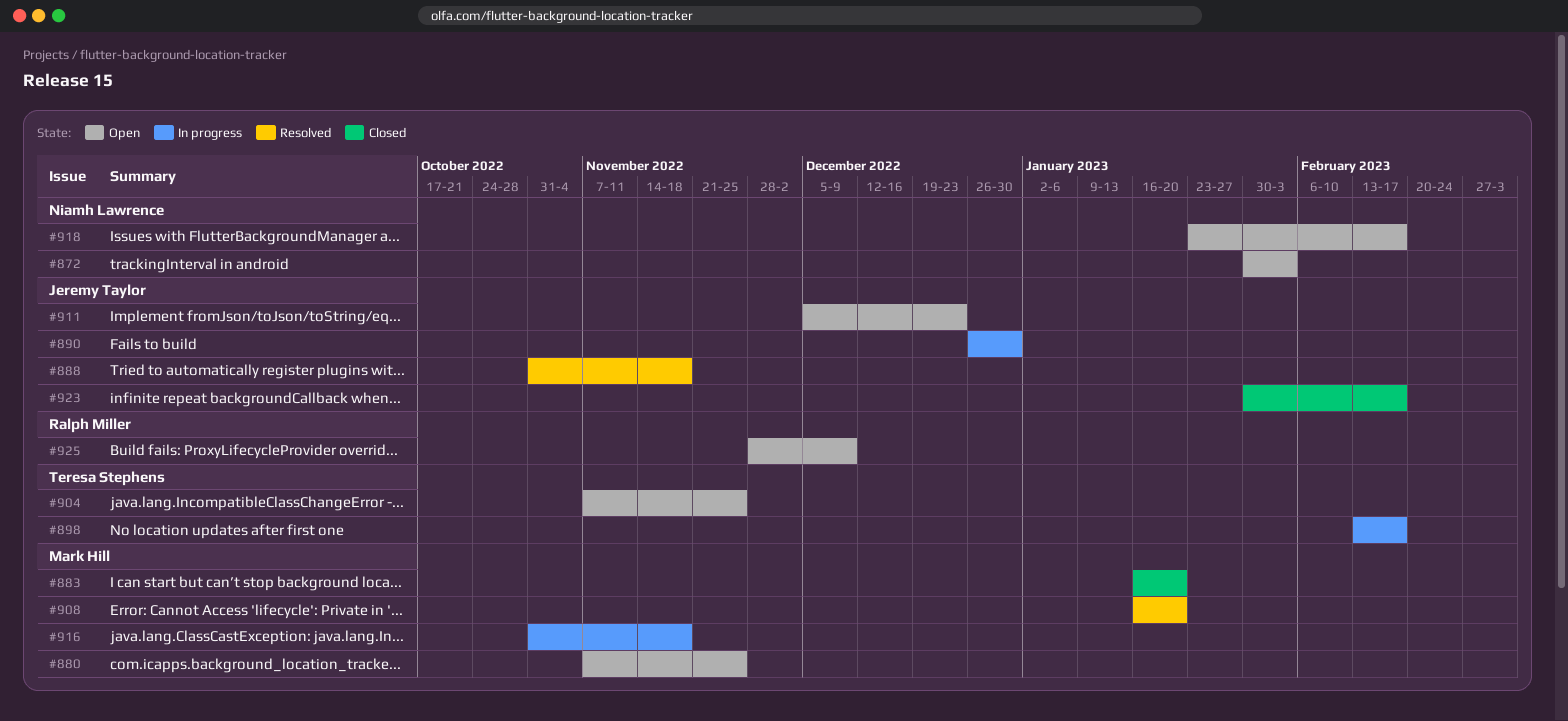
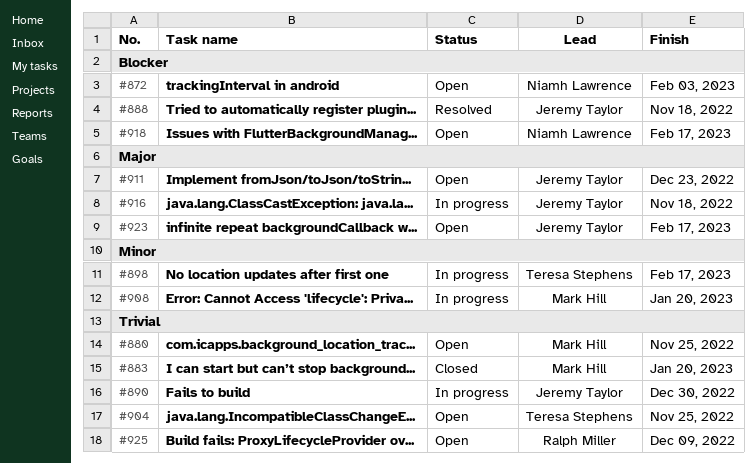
#908, status: Resolved -> In progress
#916, owner: Mark Hill -> Jeremy Taylor
#923, status: Closed -> Open

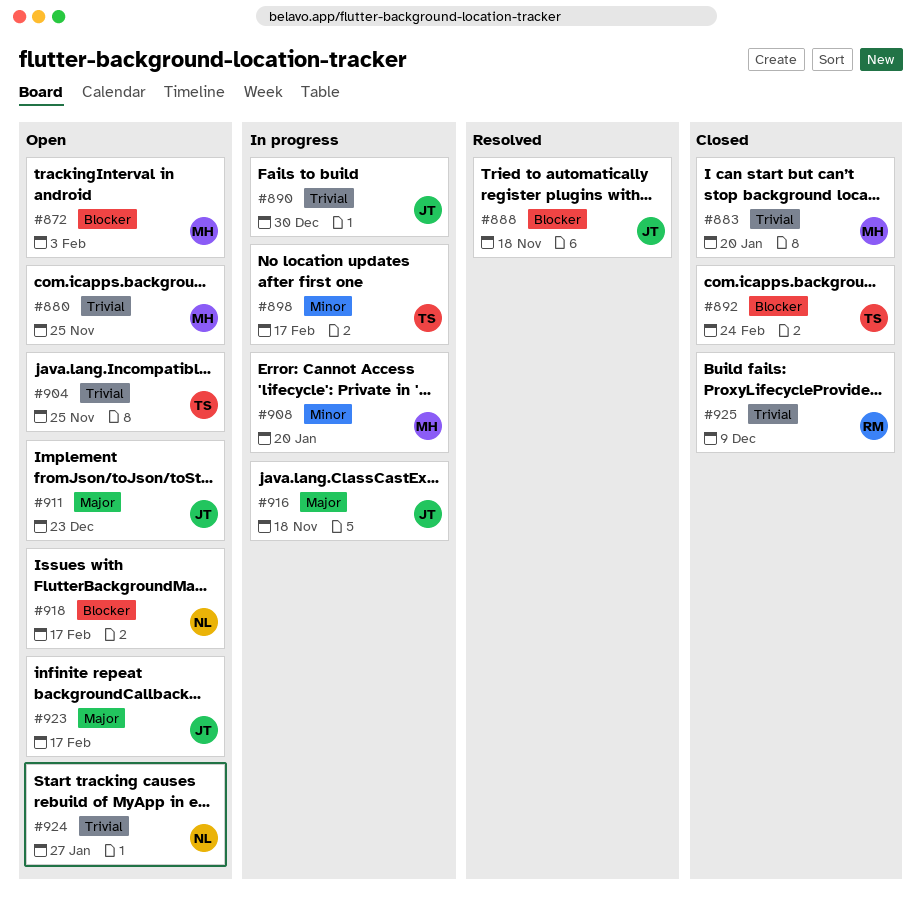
#872, owner: Niamh Lawrence -> Mark Hill
#892: none -> present
#924: none -> present
#925, status: Open -> Closed

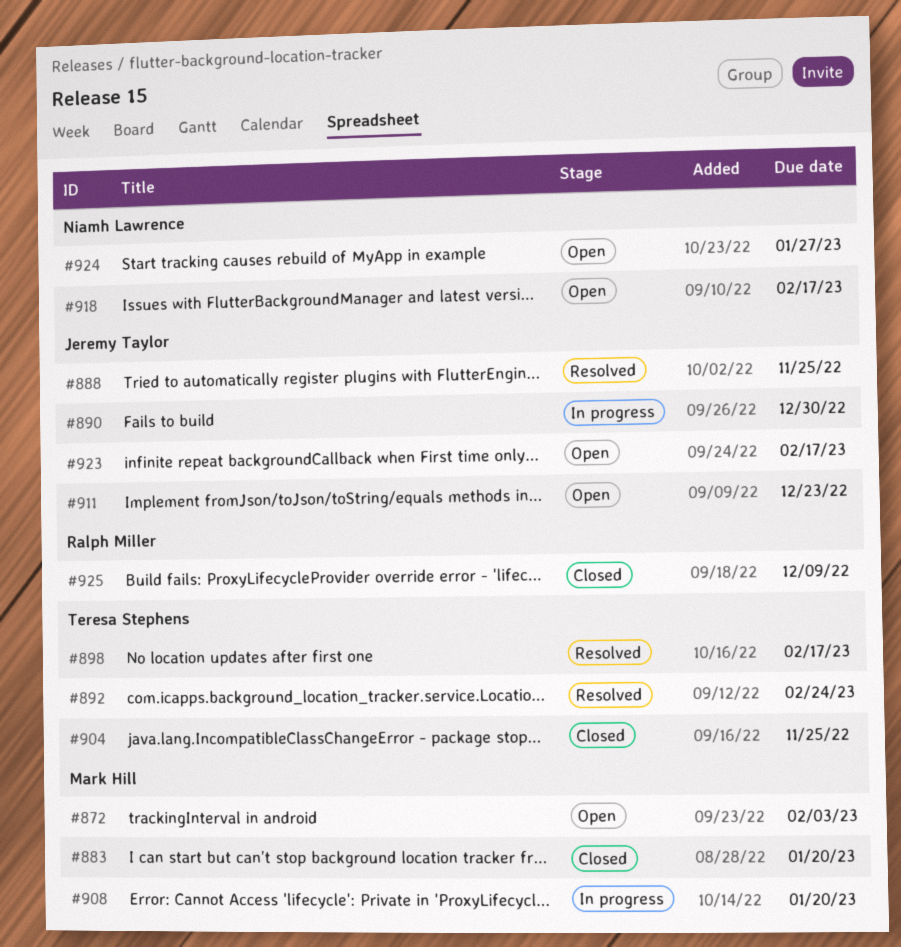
#880: present -> none
#888, due: Nov 18 -> Nov 25
#892, status: Closed -> Resolved
#898, status: In progress -> Resolved
#904, status: Open -> Closed
#916: present -> none

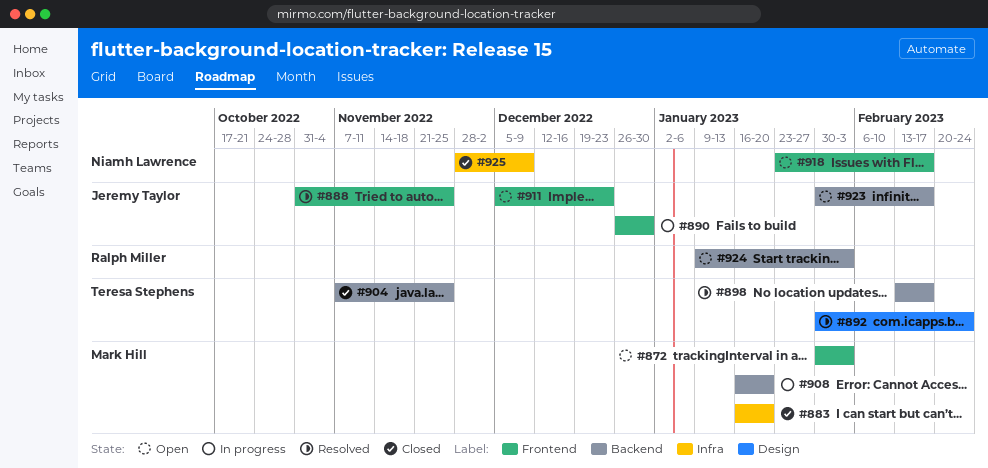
#924, owner: Niamh Lawrence -> Ralph Miller
#924, due: Jan 27 -> Feb 3
#925, owner: Ralph Miller -> Niamh Lawrence

